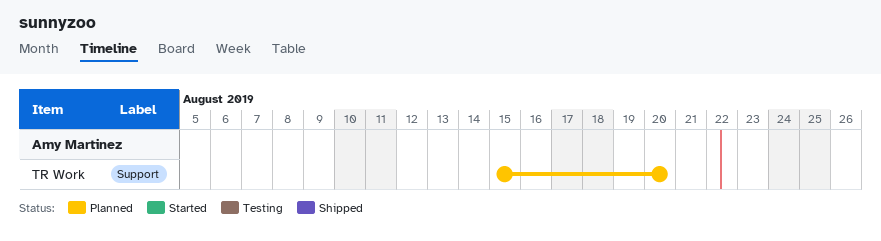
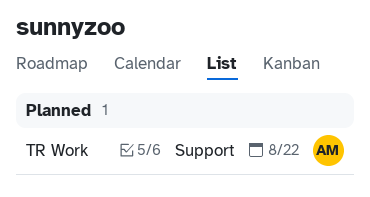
TR Work, due: Aug 20 -> Aug 22

